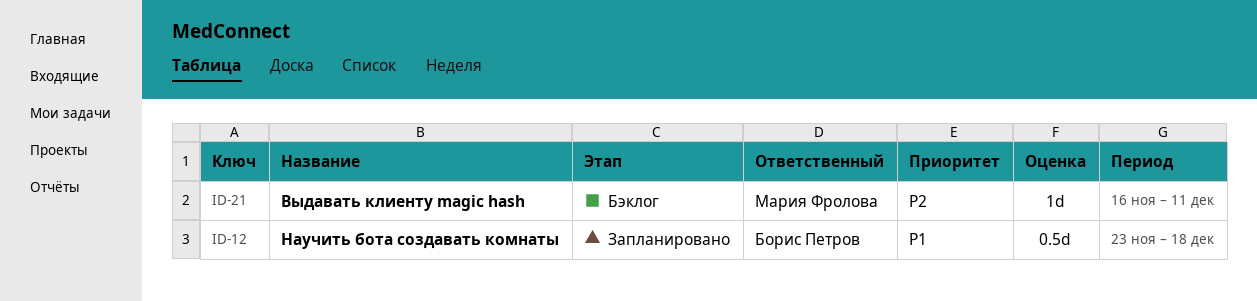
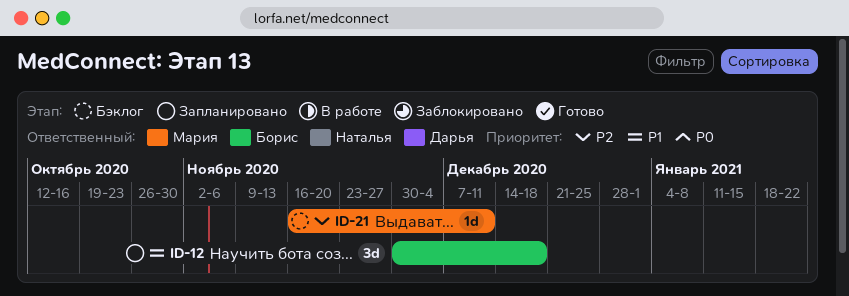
ID-12, estimate: 0.5d -> 3d
ID-12, start: Nov 23 -> Nov 30

